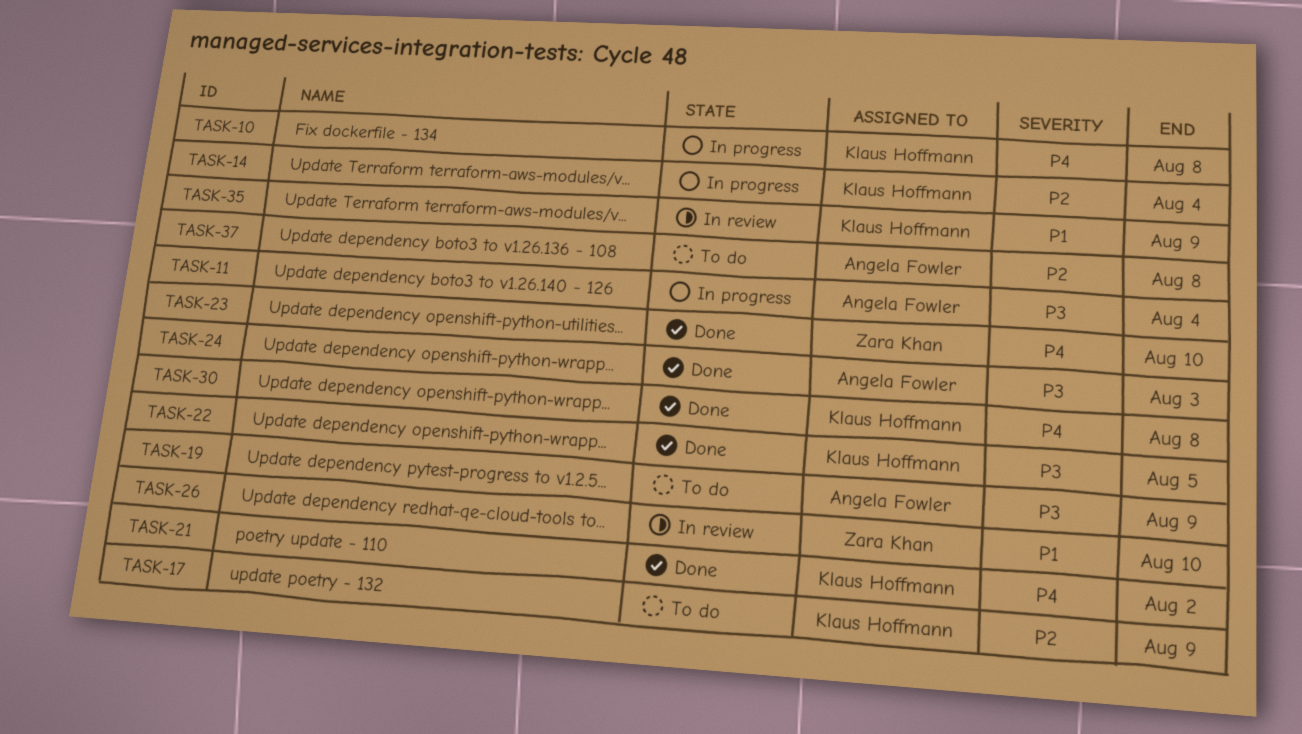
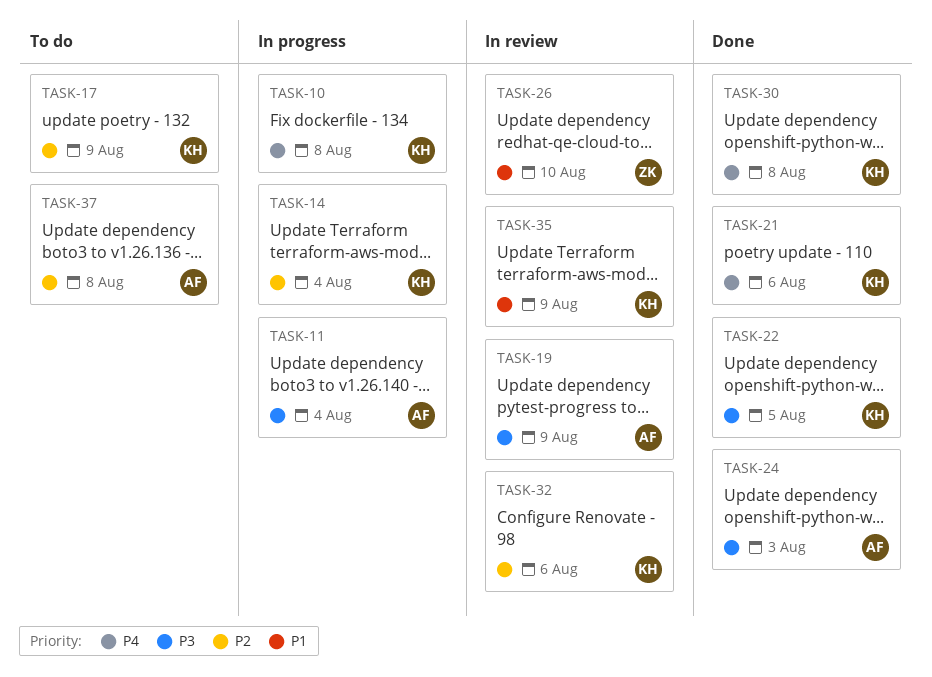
TASK-19, status: To do -> In review
TASK-21, due: Aug 2 -> Aug 6
TASK-23: present -> none
TASK-32: none -> present

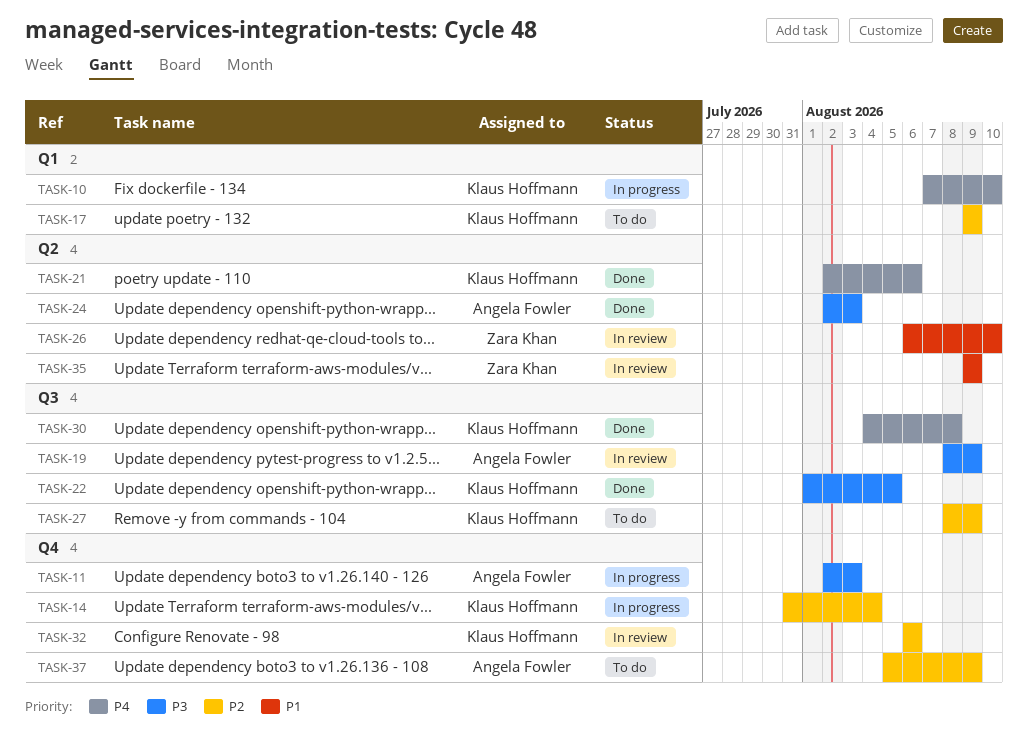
TASK-10, due: Aug 8 -> Aug 10
TASK-11, due: Aug 4 -> Aug 3
TASK-27: none -> present
TASK-35, owner: Klaus Hoffmann -> Zara Khan
TASK-37, due: Aug 8 -> Aug 9

